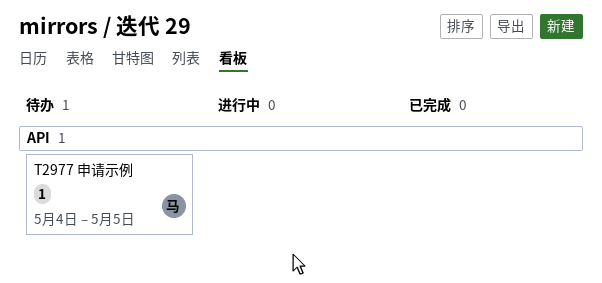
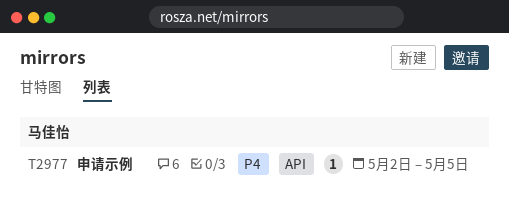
T2977, start: May 4 -> May 2

